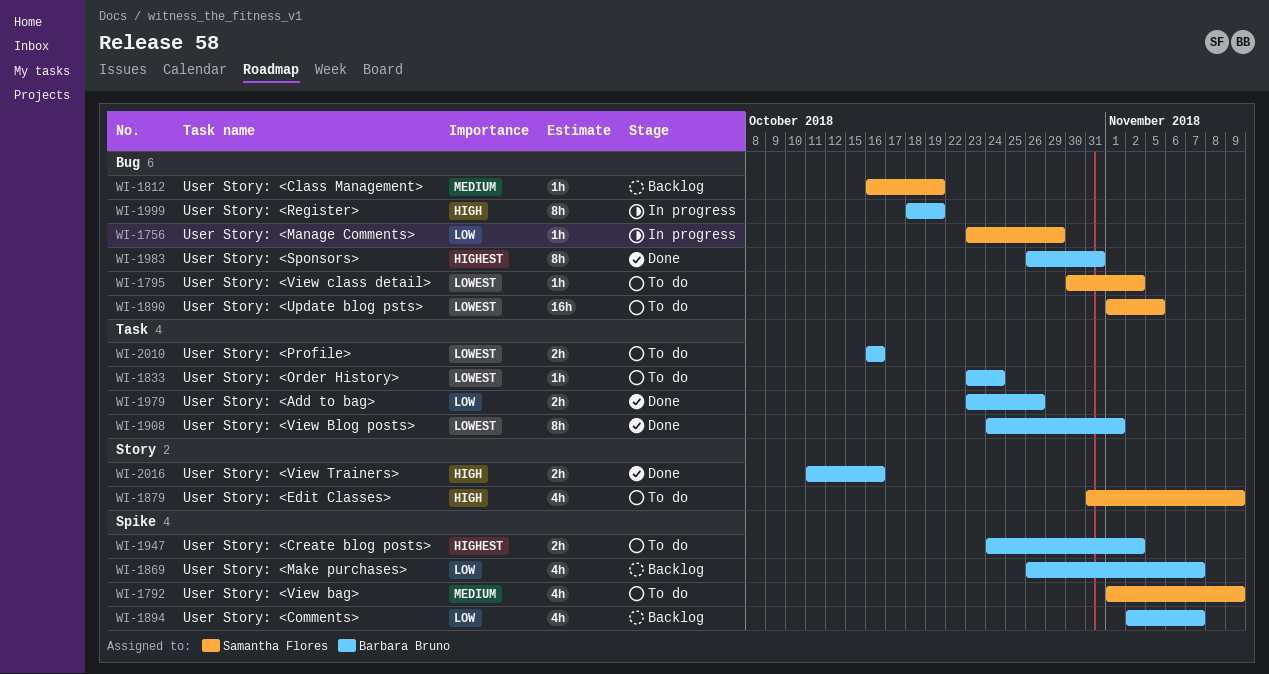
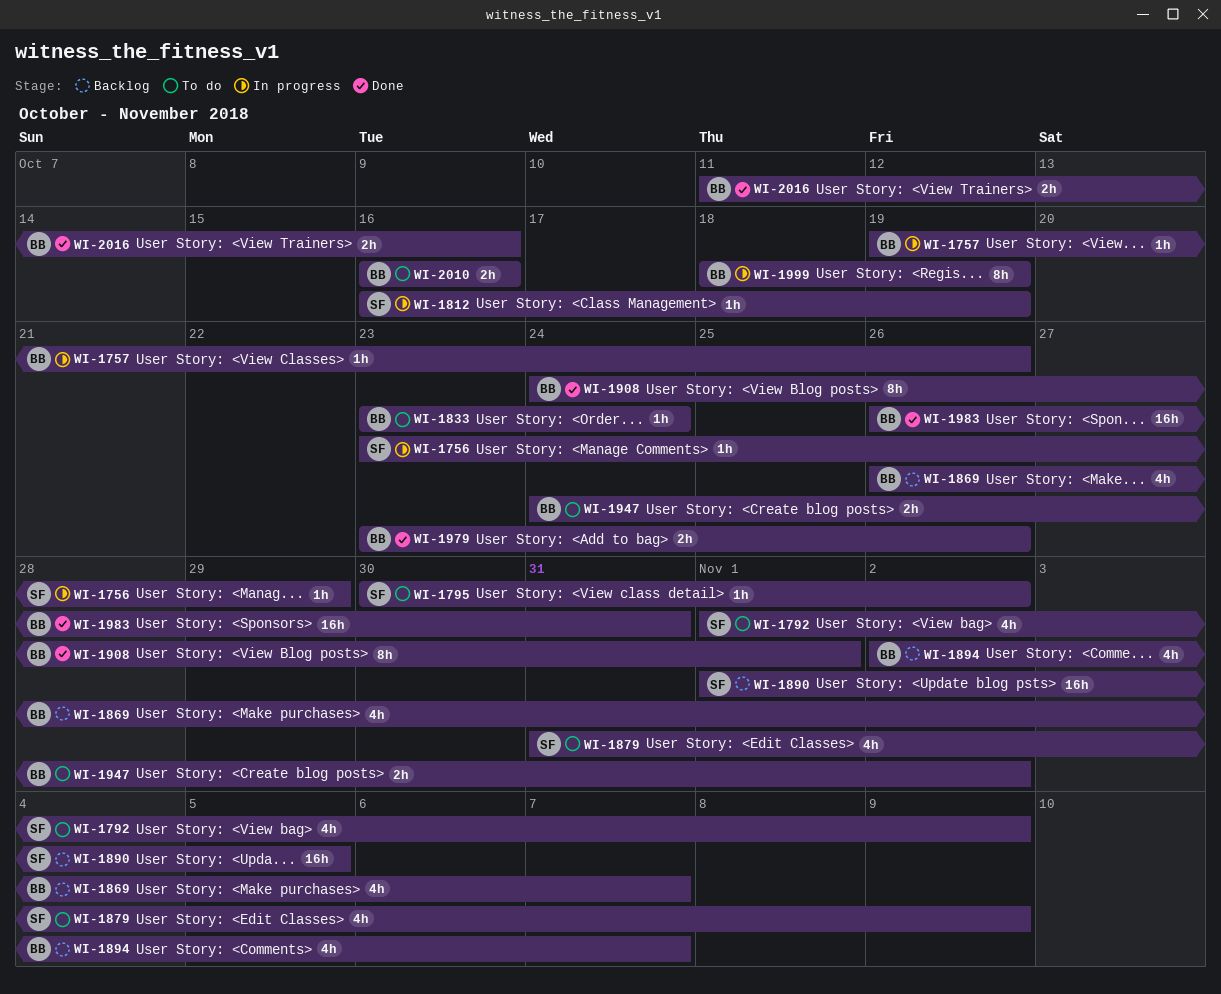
WI-1757: none -> present
WI-1812, status: Backlog -> In progress
WI-1890, status: To do -> Backlog
WI-1983, estimate: 8h -> 16h

